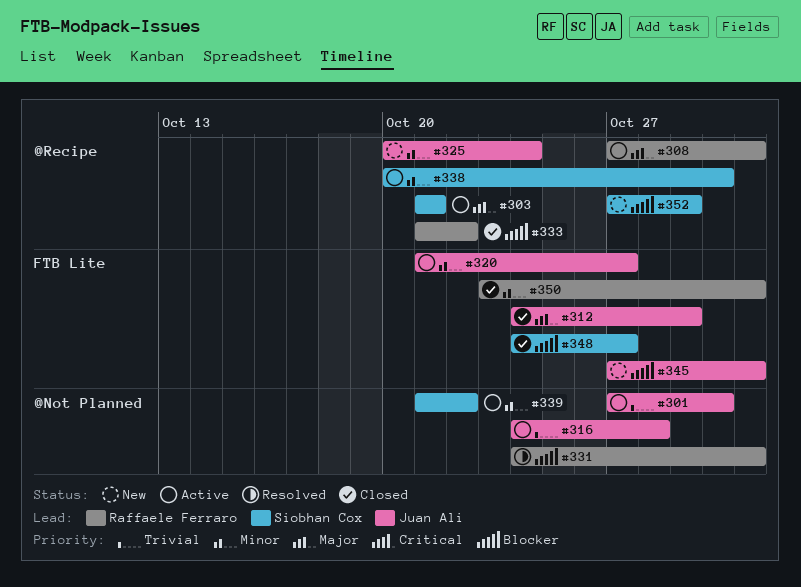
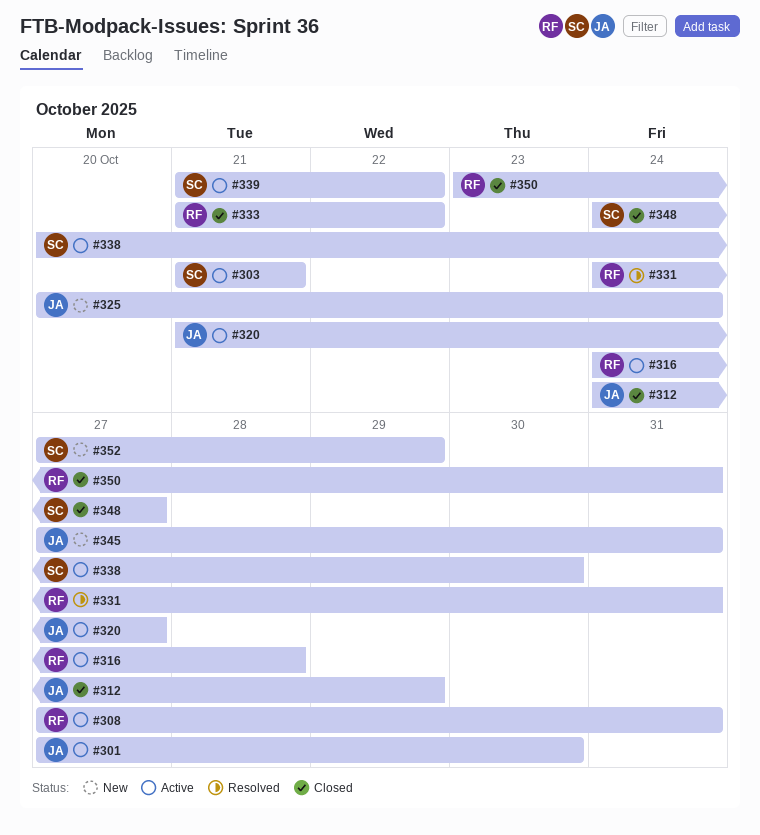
#316, owner: Juan Ali -> Raffaele Ferraro

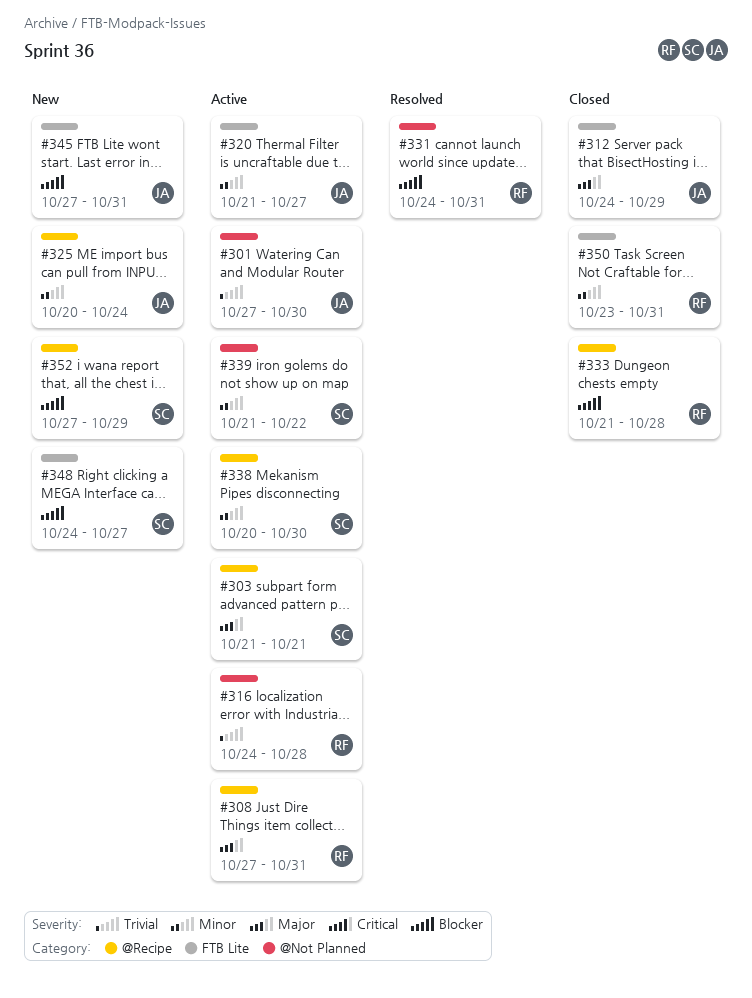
#333, due: Oct 22 -> Oct 28
#348, status: Closed -> New

